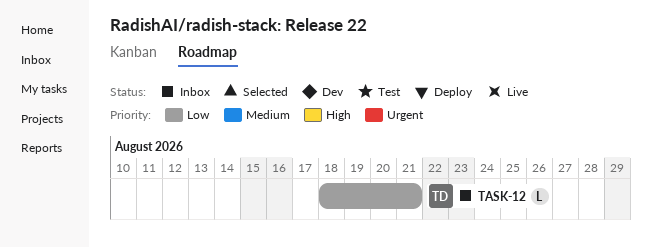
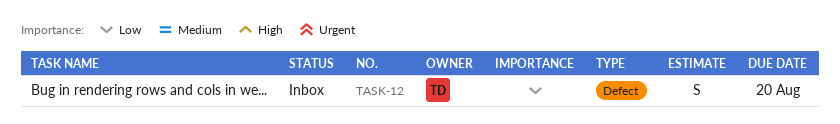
TASK-12, estimate: L -> S
TASK-12, due: Aug 21 -> Aug 20

